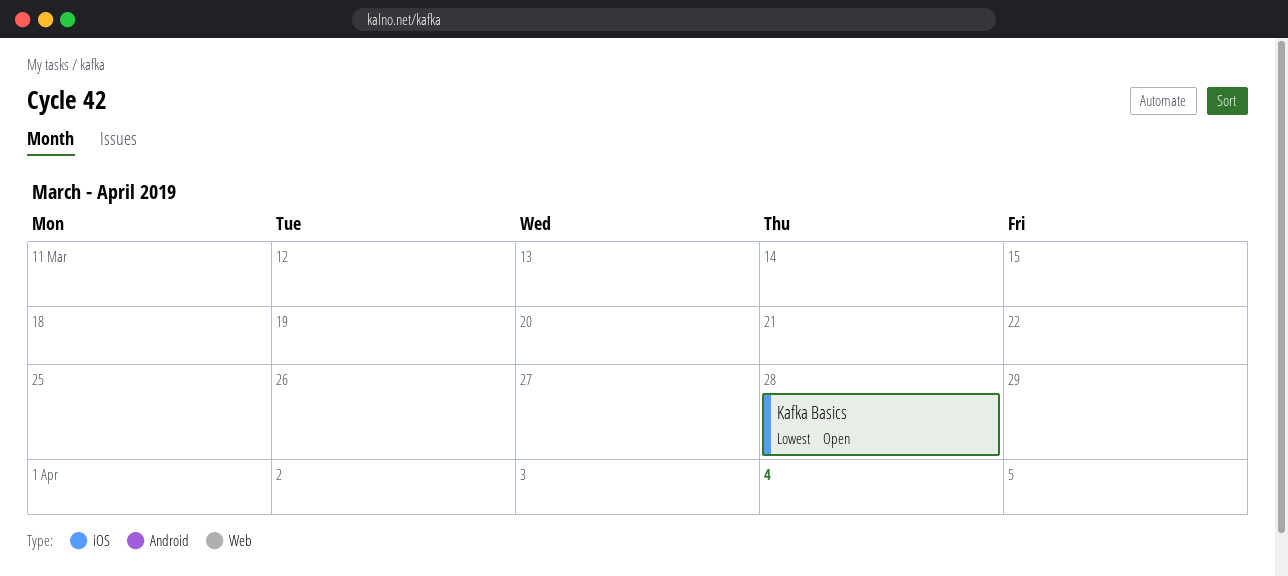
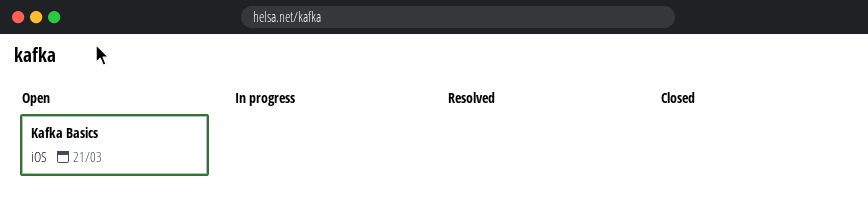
Kafka Basics, due: Mar 28 -> Mar 21

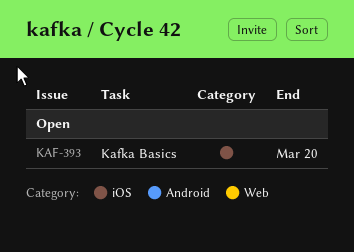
Kafka Basics, due: Mar 21 -> Mar 20

